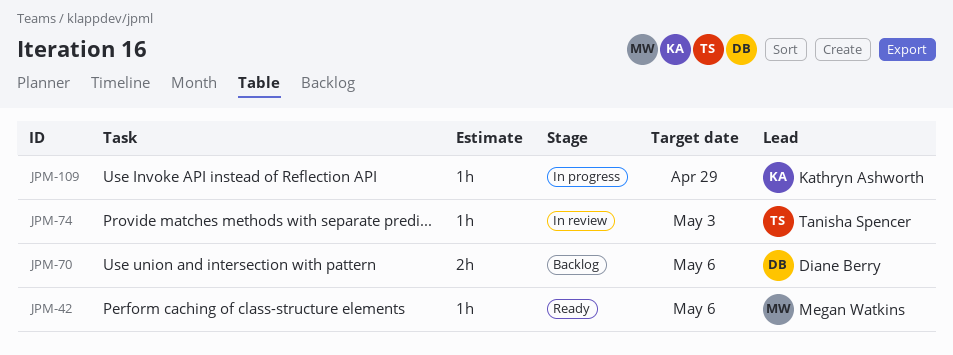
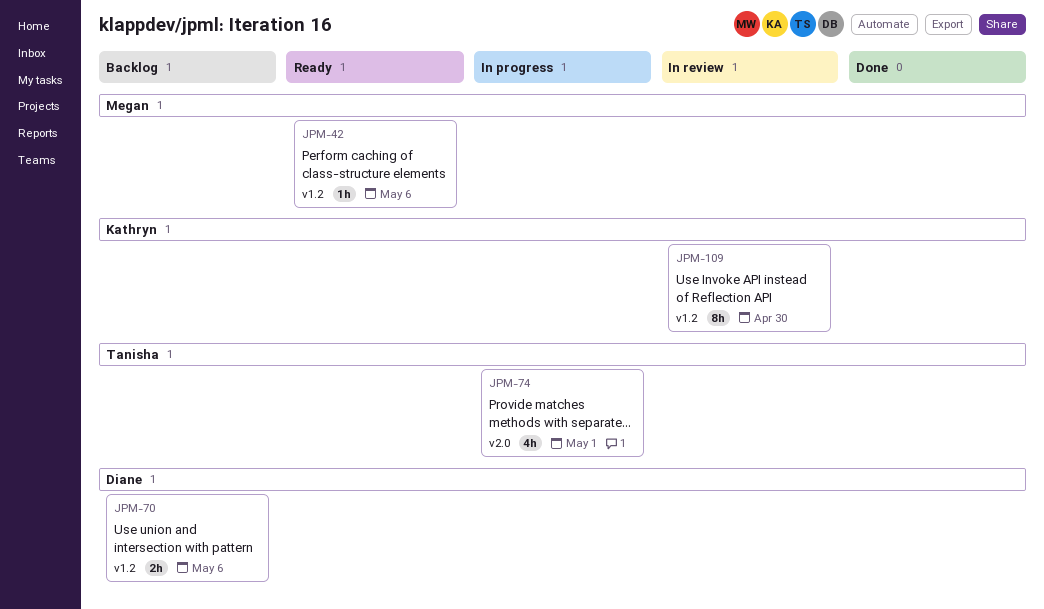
JPM-74, status: In review -> In progress
JPM-74, estimate: 1h -> 4h
JPM-74, due: May 3 -> May 1
JPM-109, status: In progress -> In review
JPM-109, estimate: 1h -> 8h
JPM-109, due: Apr 29 -> Apr 30

